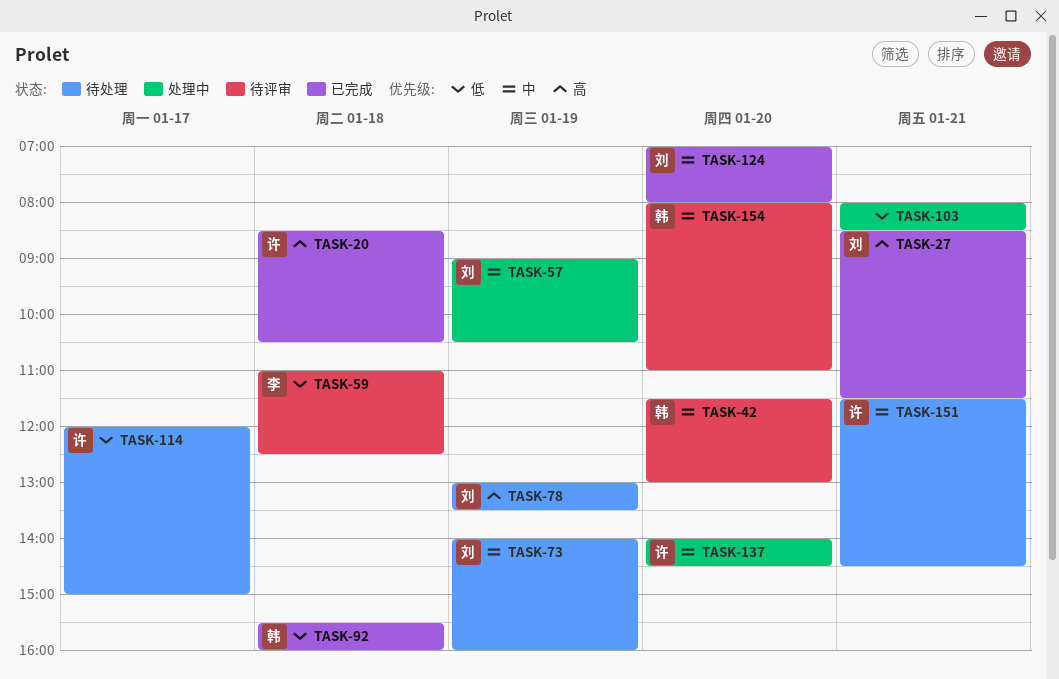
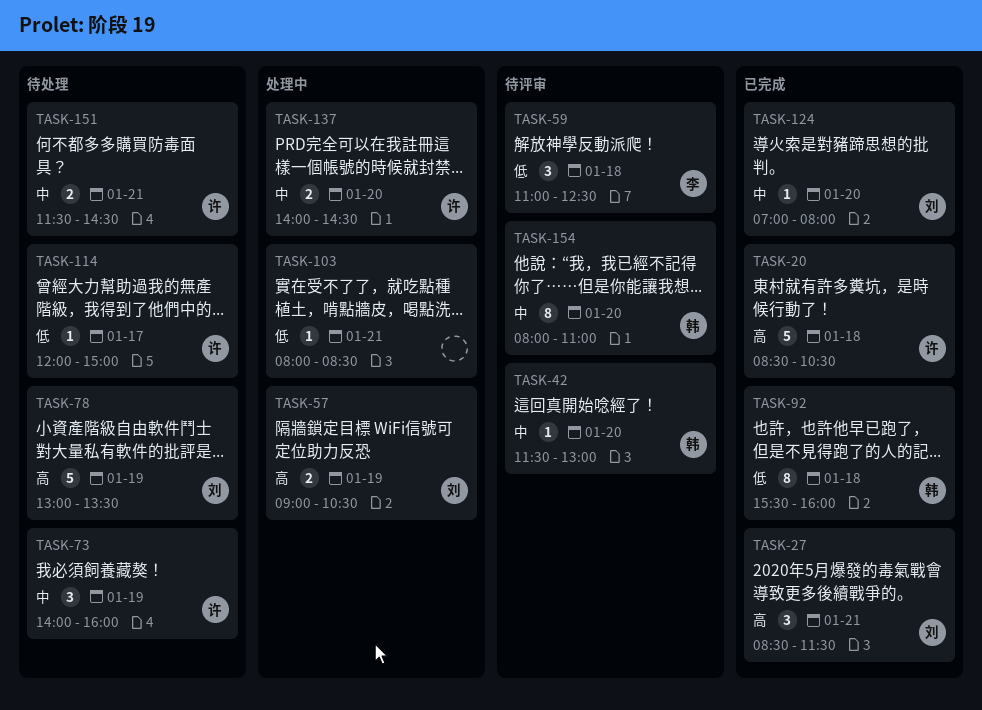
TASK-57, priority: 中 -> 高
TASK-73, owner: 刘 -> 许

